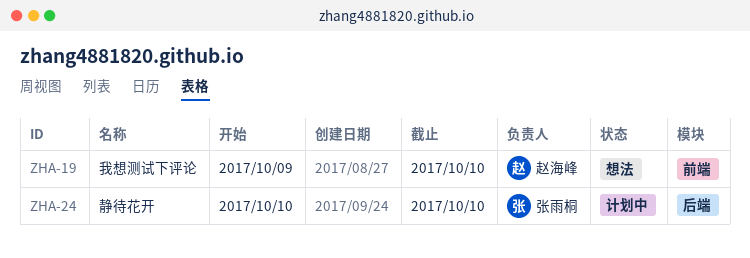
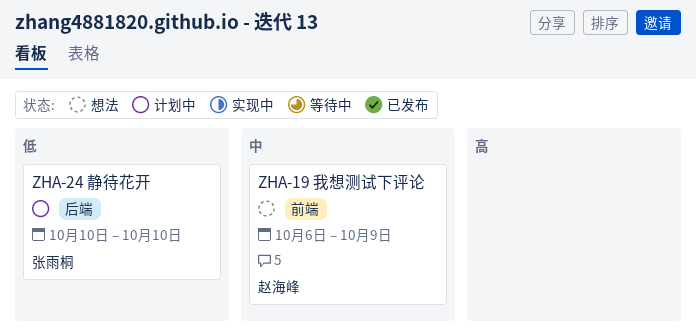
ZHA-19, start: Oct 9 -> Oct 6
ZHA-19, due: Oct 10 -> Oct 9

